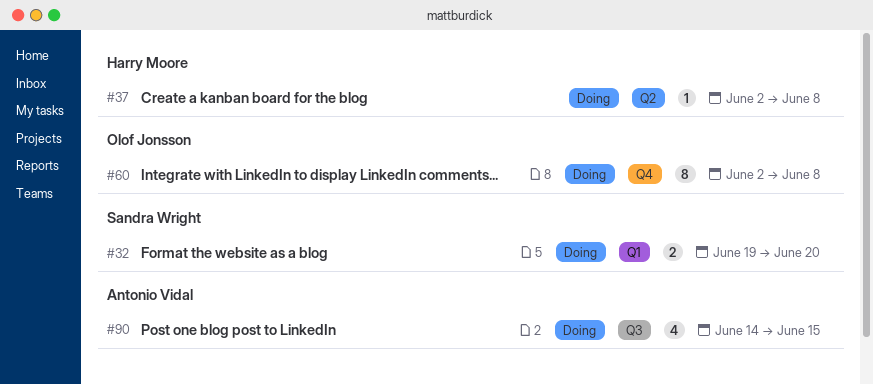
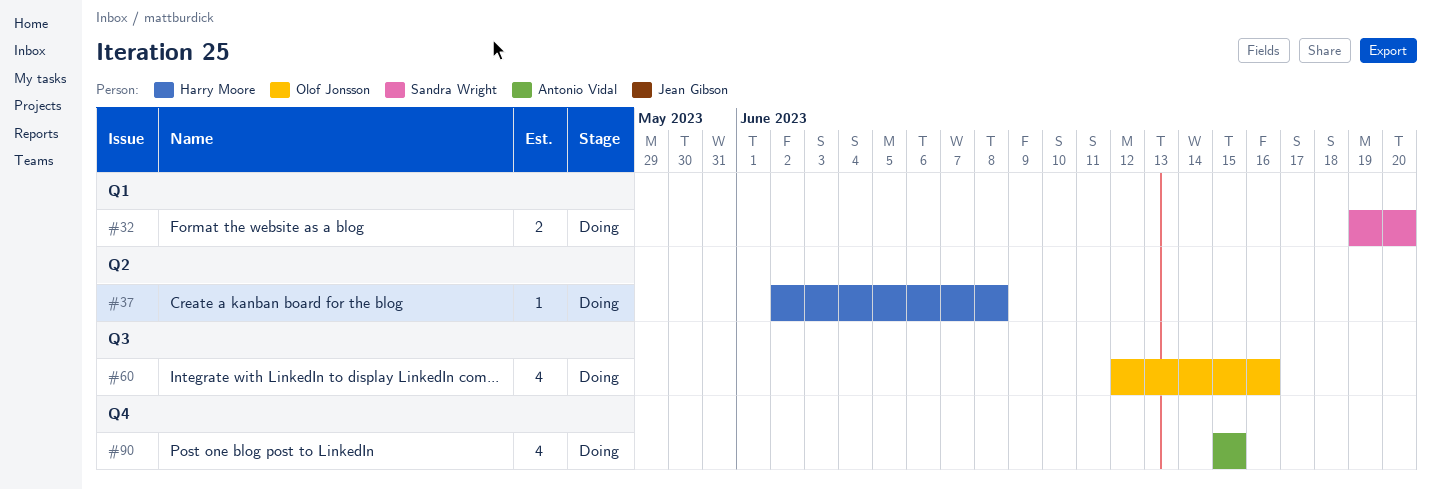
#60, label: Q4 -> Q3
#60, estimate: 8 -> 4
#60, start: Jun 2 -> Jun 12
#60, due: Jun 8 -> Jun 16
#90, label: Q3 -> Q4
#90, start: Jun 14 -> Jun 15

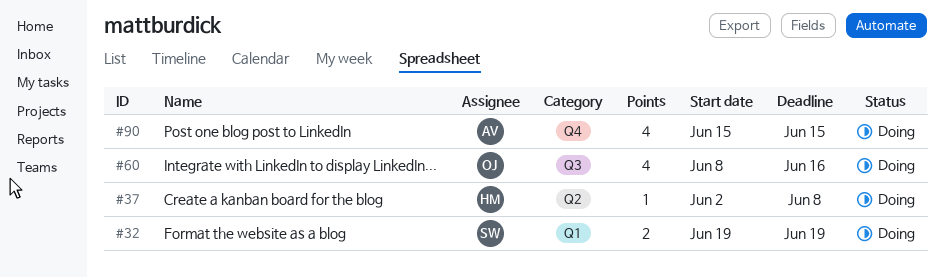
#32, due: Jun 20 -> Jun 19
#60, start: Jun 12 -> Jun 8

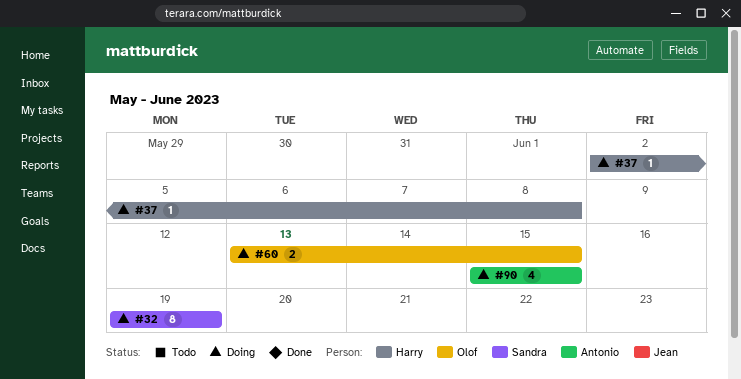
#32, estimate: 2 -> 8
#60, estimate: 4 -> 2
#60, start: Jun 8 -> Jun 13
#60, due: Jun 16 -> Jun 15

